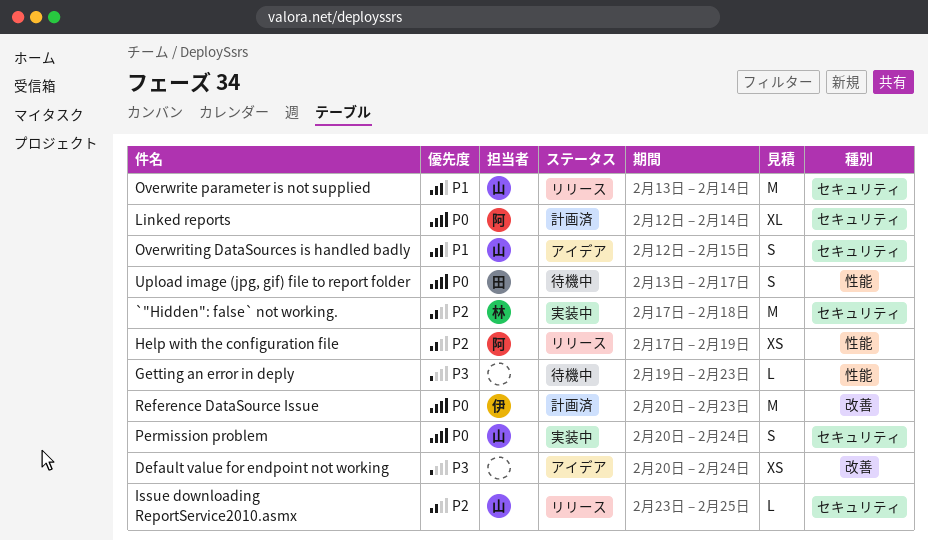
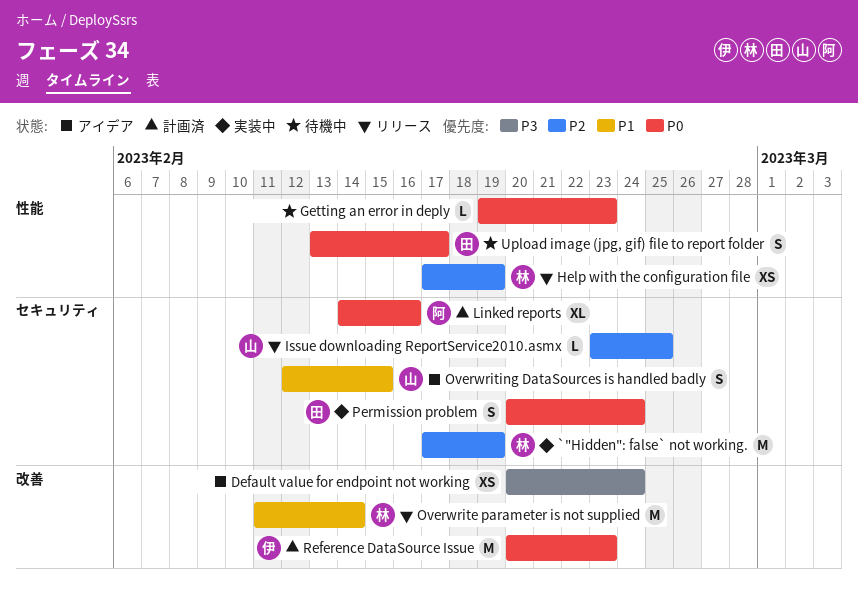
`"Hidden": false` not working., due: Feb 18 -> Feb 19
Getting an error in deply, priority: P3 -> P0
Help with the configuration file, owner: 阿 -> 林
Linked reports, start: Feb 12 -> Feb 14
Linked reports, due: Feb 14 -> Feb 16
Overwrite parameter is not supplied, owner: 山 -> 林
Overwrite parameter is not supplied, label: セキュリティ -> 改善
Overwrite parameter is not supplied, start: Feb 13 -> Feb 11
Permission problem, owner: 山 -> 田

